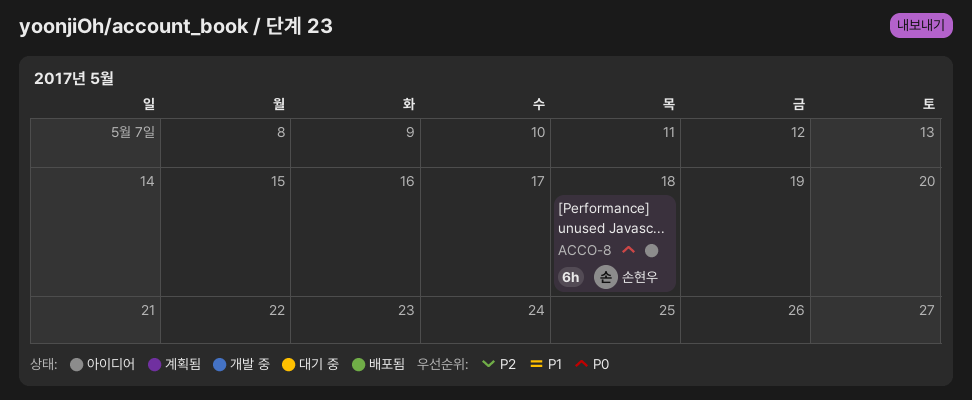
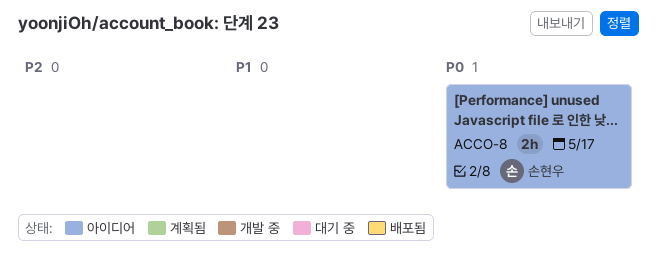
ACCO-8, estimate: 6h -> 2h
ACCO-8, due: May 18 -> May 17

